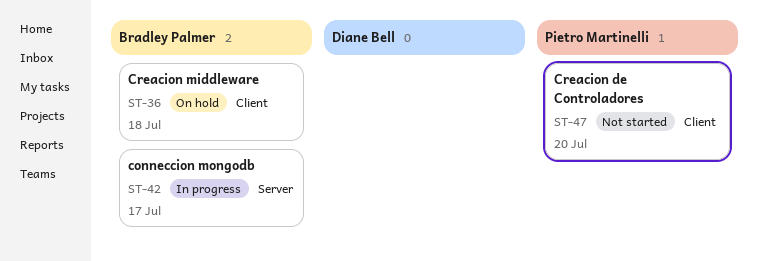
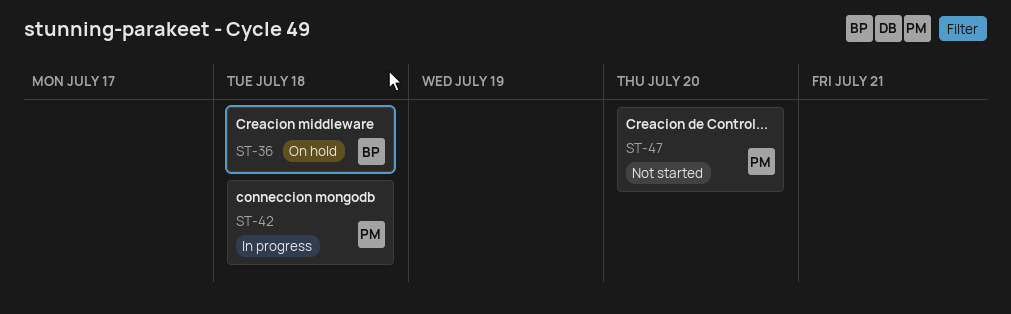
ST-42, owner: Bradley Palmer -> Pietro Martinelli
ST-42, due: Jul 17 -> Jul 18

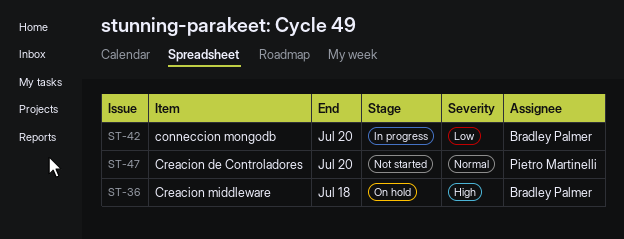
ST-42, owner: Pietro Martinelli -> Bradley Palmer
ST-42, due: Jul 18 -> Jul 20

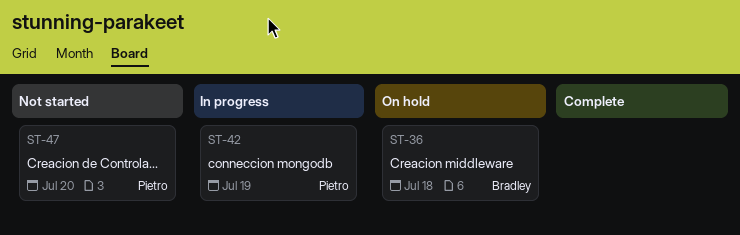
ST-42, owner: Bradley Palmer -> Pietro Martinelli
ST-42, due: Jul 20 -> Jul 19

